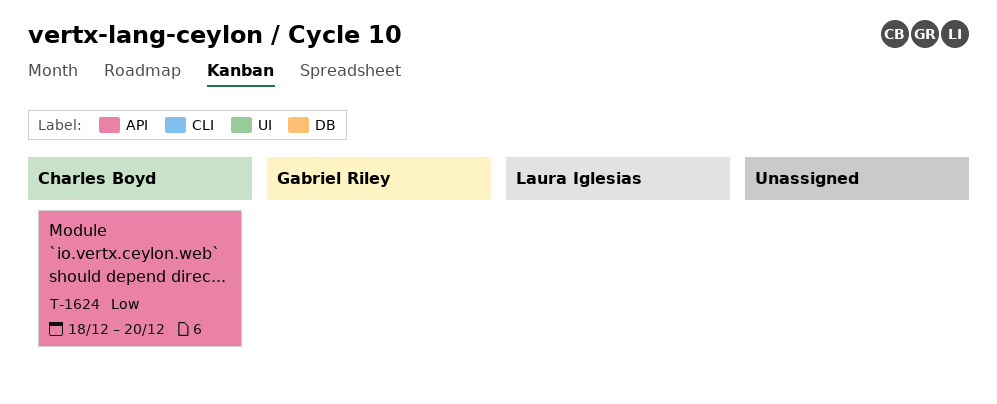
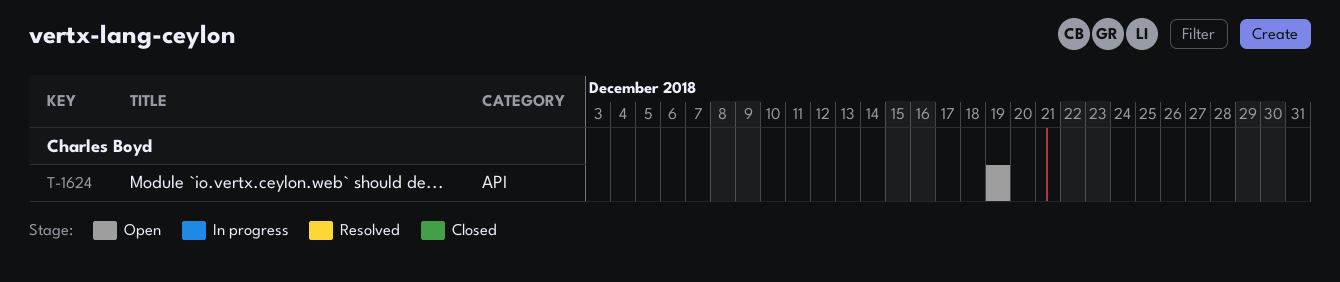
T-1624, start: Dec 18 -> Dec 19
T-1624, due: Dec 20 -> Dec 19

